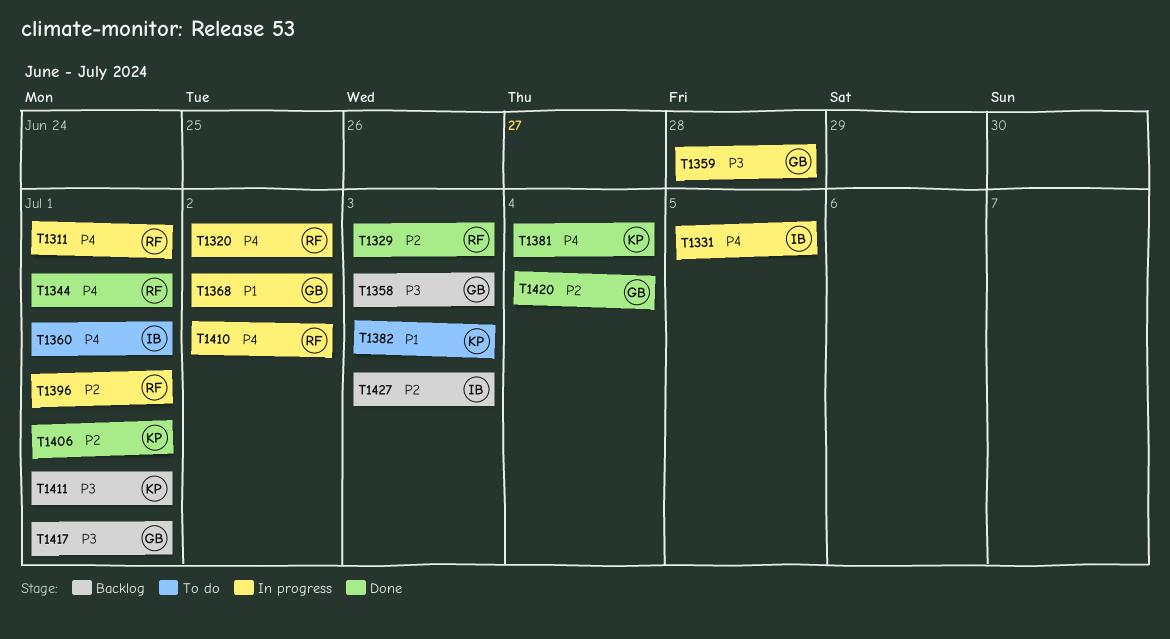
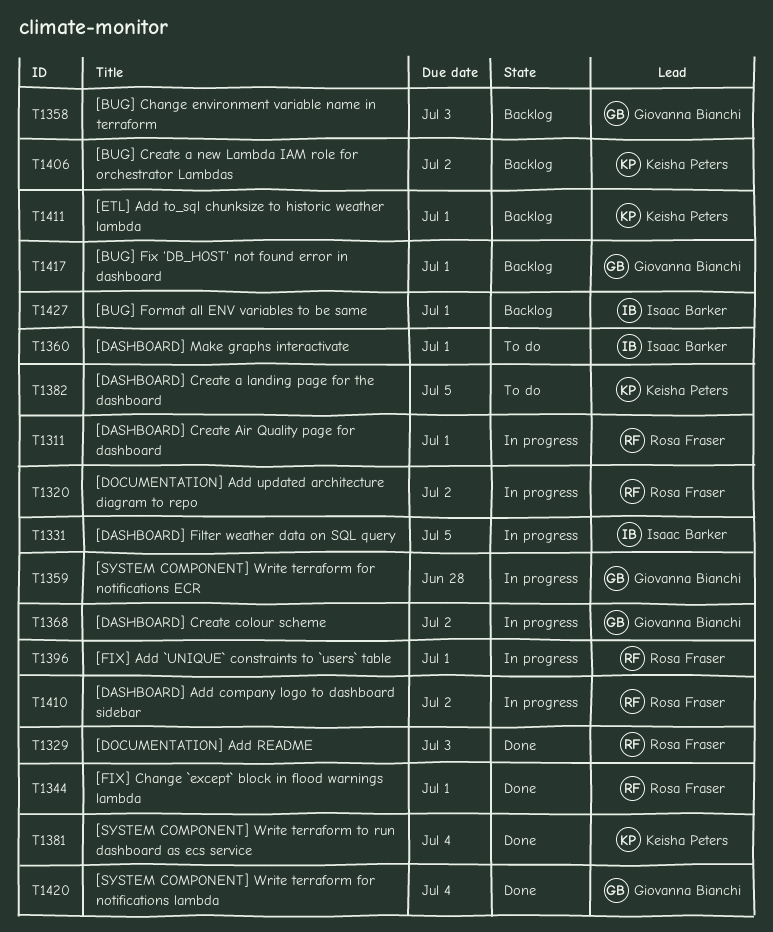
T1382, due: Jul 3 -> Jul 5
T1406, status: Done -> Backlog
T1406, due: Jul 1 -> Jul 2
T1427, due: Jul 3 -> Jul 1

